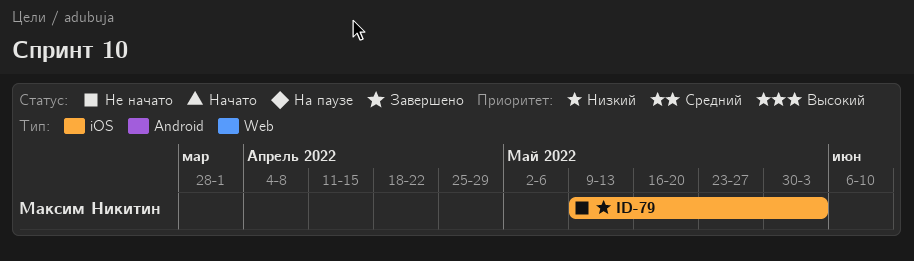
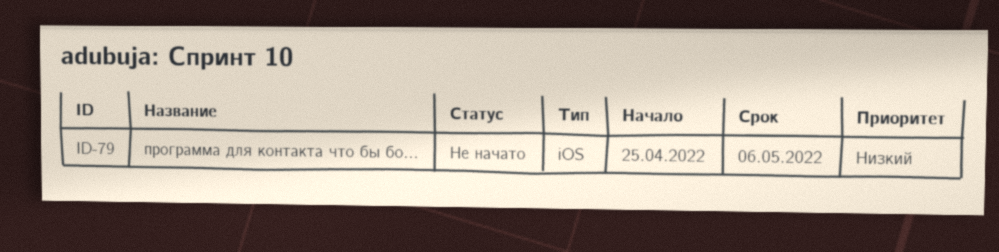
ID-79, start: May 9 -> Apr 25
ID-79, due: Jun 3 -> May 6

